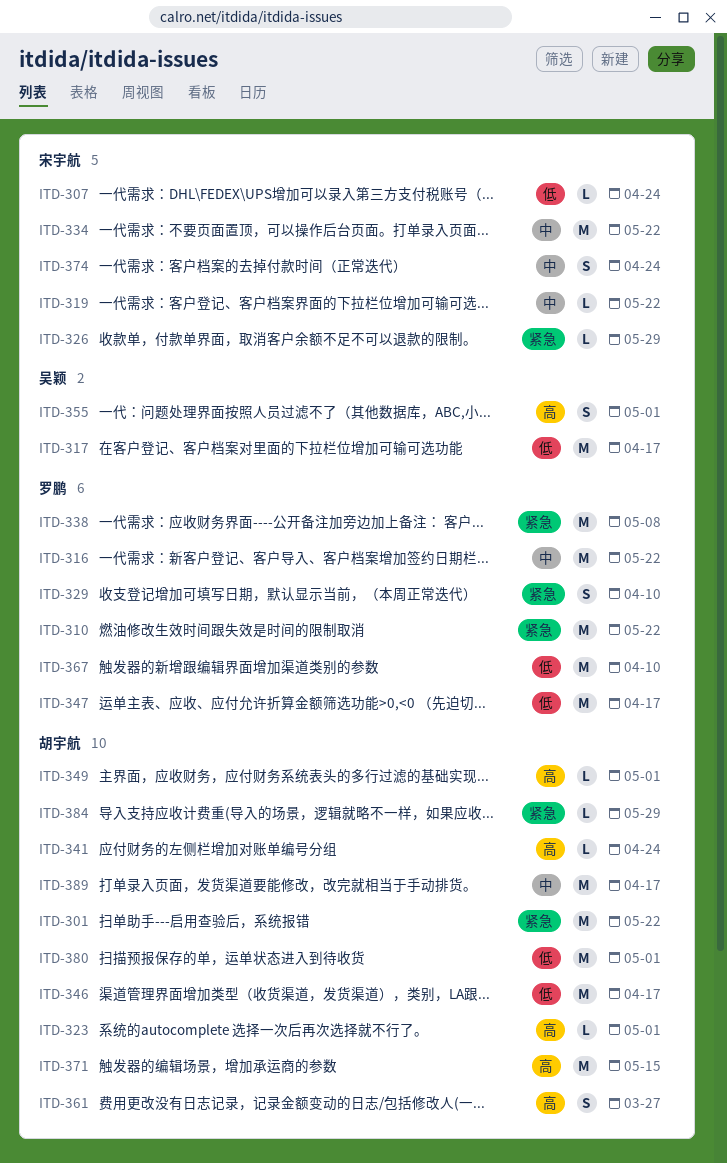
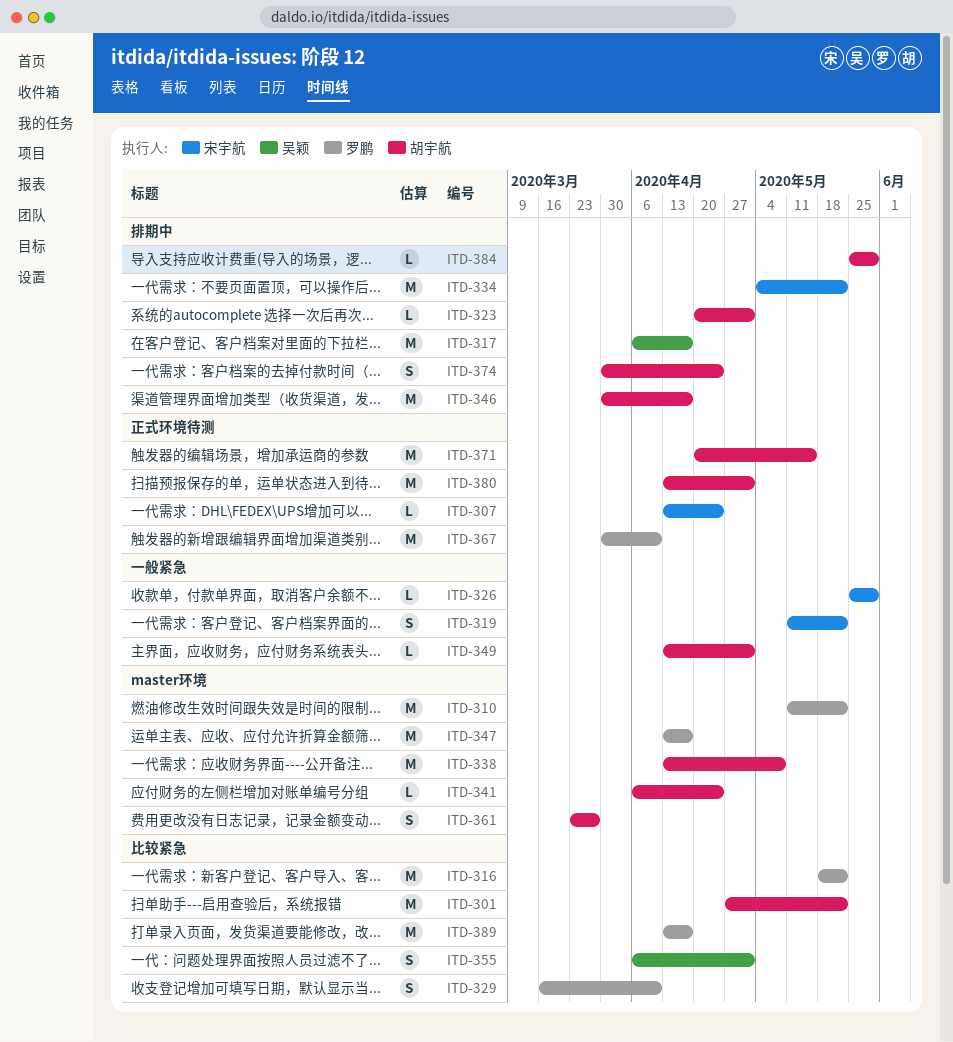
ITD-319, estimate: L -> S
ITD-338, owner: 罗鹏 -> 胡宇航
ITD-374, owner: 宋宇航 -> 胡宇航
ITD-389, owner: 胡宇航 -> 罗鹏

